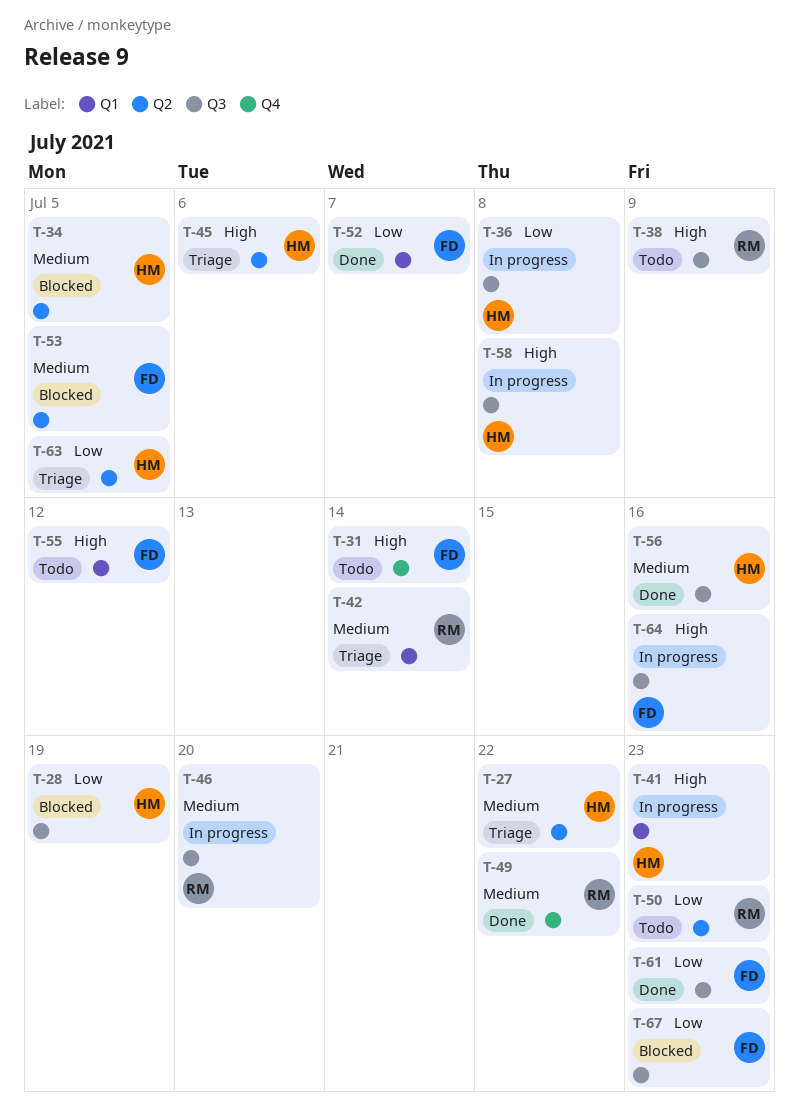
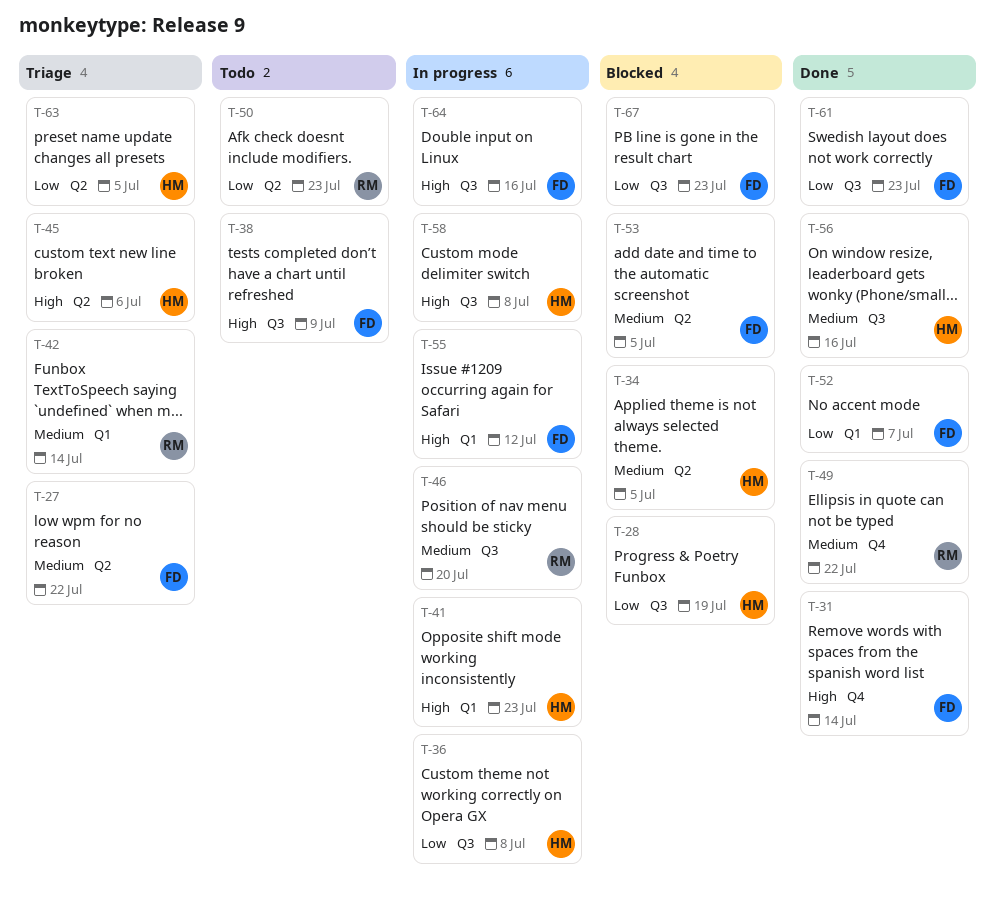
T-27, owner: HM -> FD
T-31, status: Todo -> Done
T-38, owner: RM -> FD
T-55, status: Todo -> In progress

